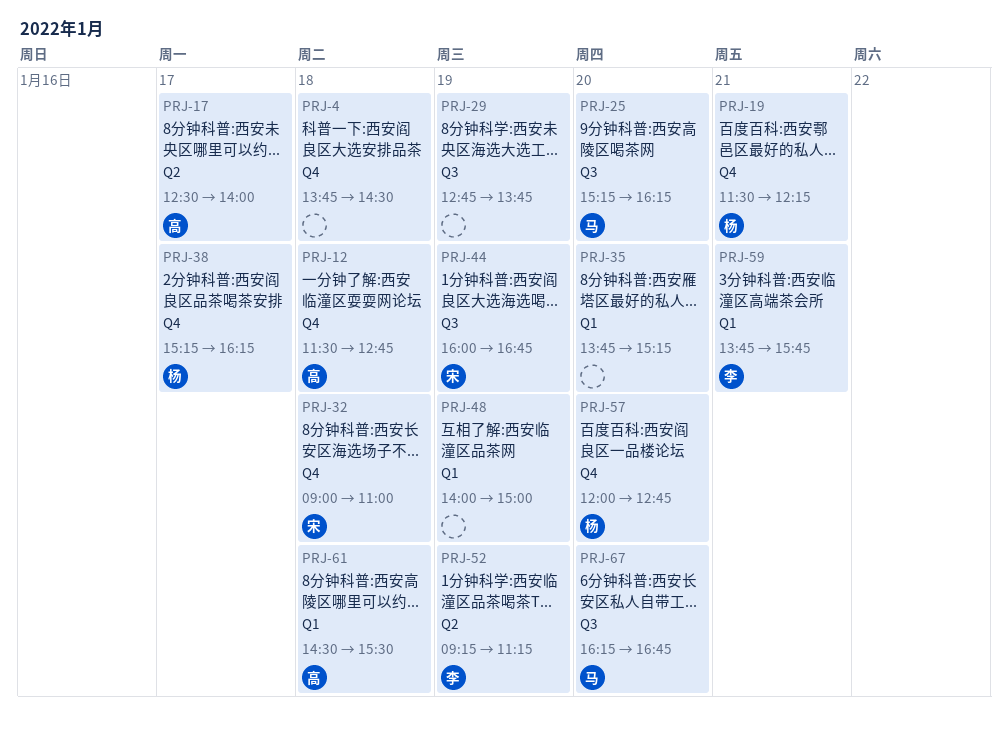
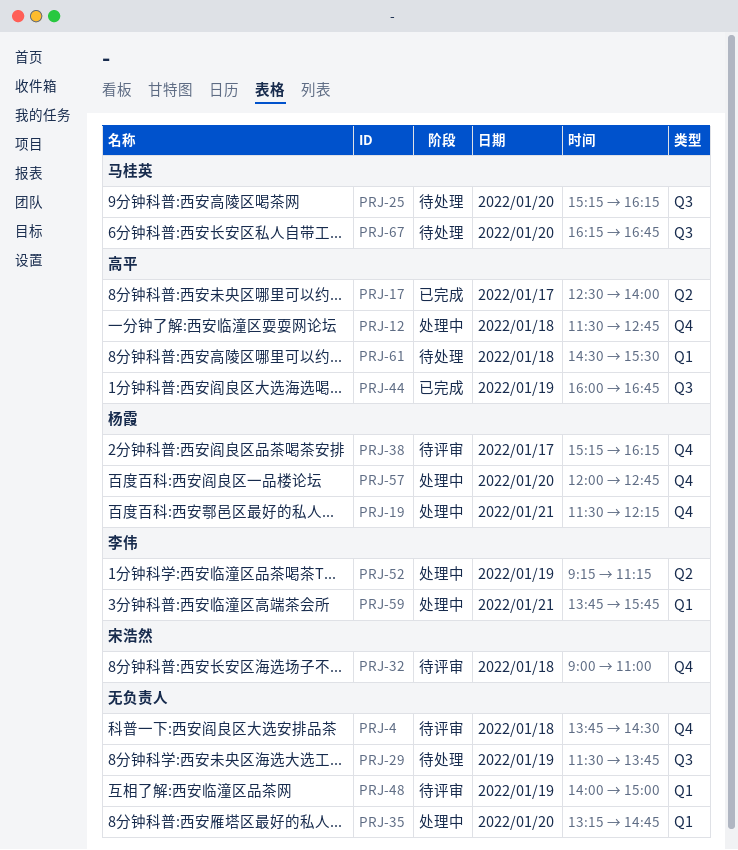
PRJ-29, begins: 12:45 -> 11:30
PRJ-35, begins: 13:45 -> 13:15
PRJ-35, ends: 15:15 -> 14:45
PRJ-44, owner: 宋浩然 -> 高平

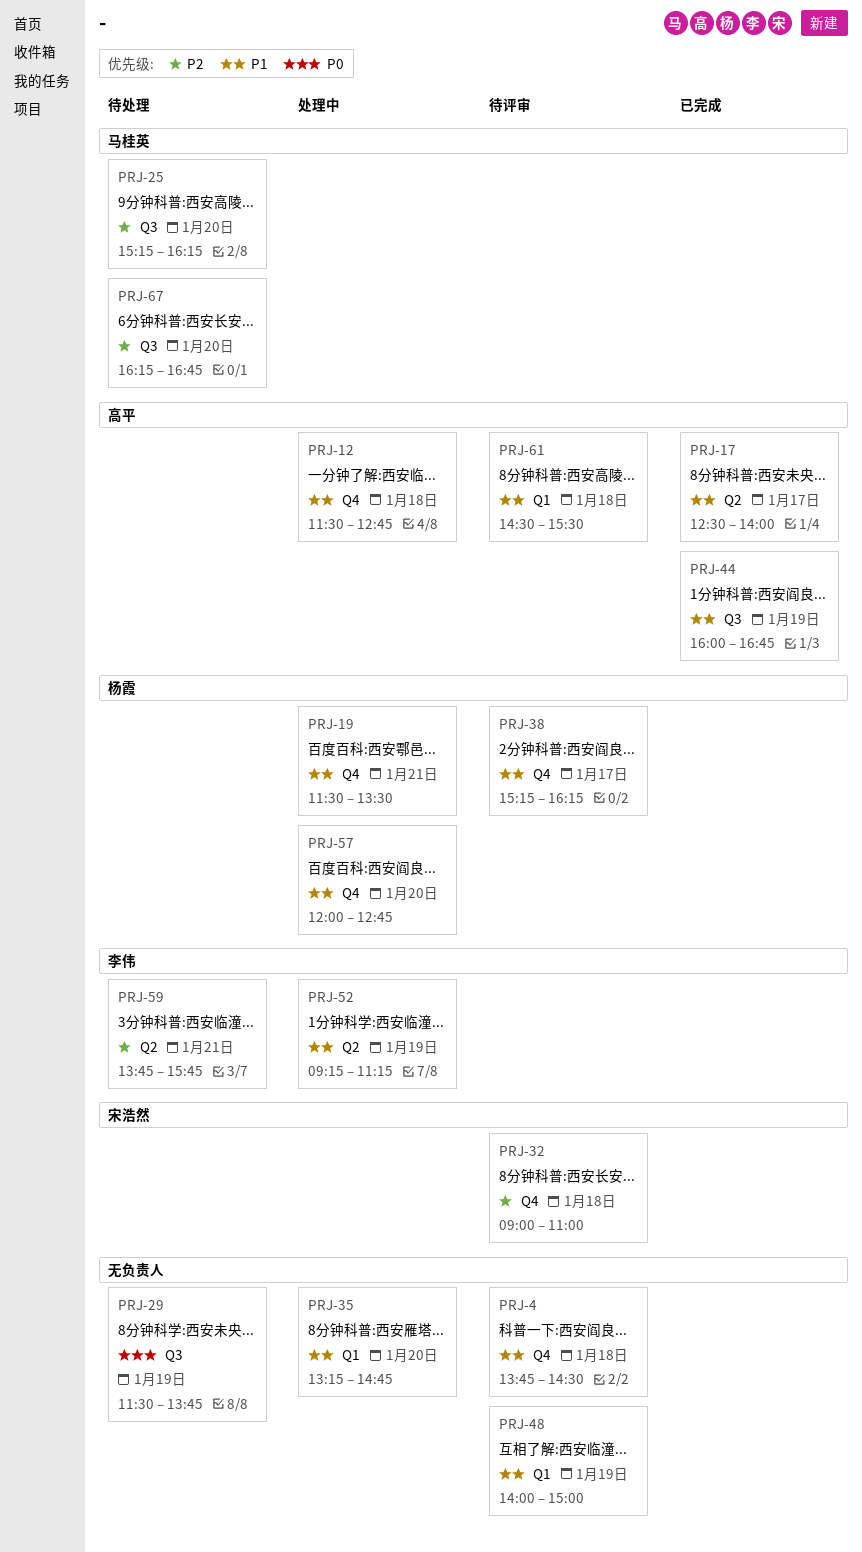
PRJ-19, ends: 12:15 -> 13:30
PRJ-59, status: 处理中 -> 待处理
PRJ-59, label: Q1 -> Q2
PRJ-61, status: 待处理 -> 待评审

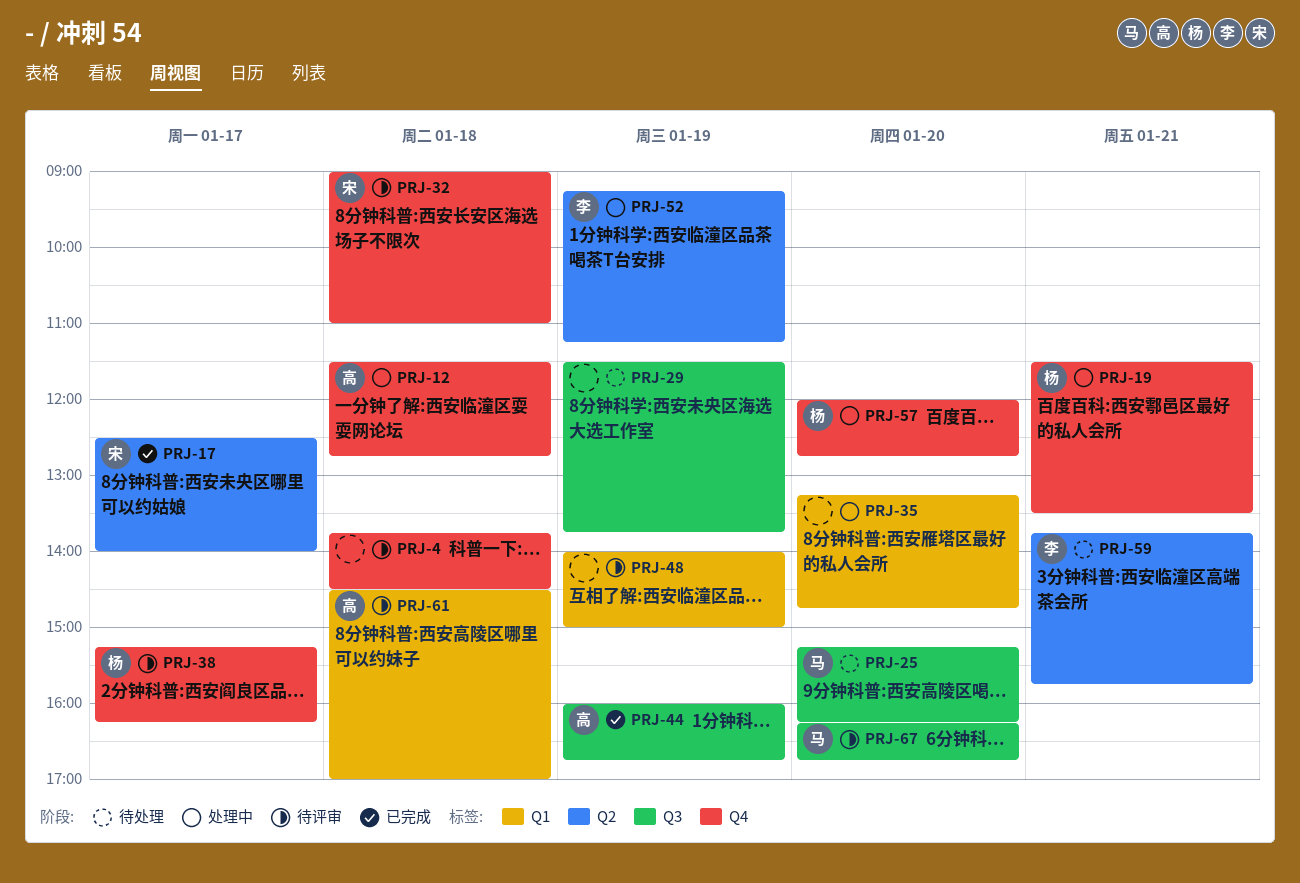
PRJ-17, owner: 高平 -> 宋浩然
PRJ-61, ends: 15:30 -> 17:00
PRJ-67, status: 待处理 -> 待评审

